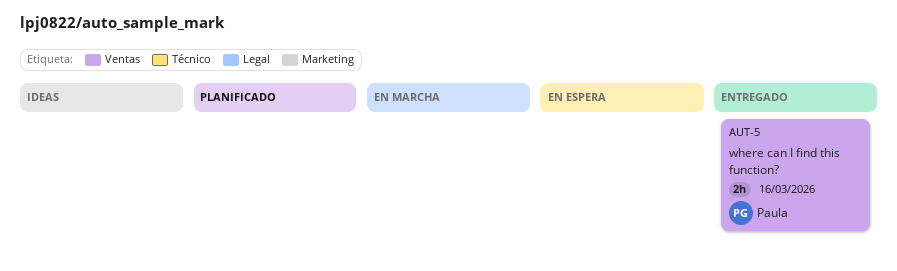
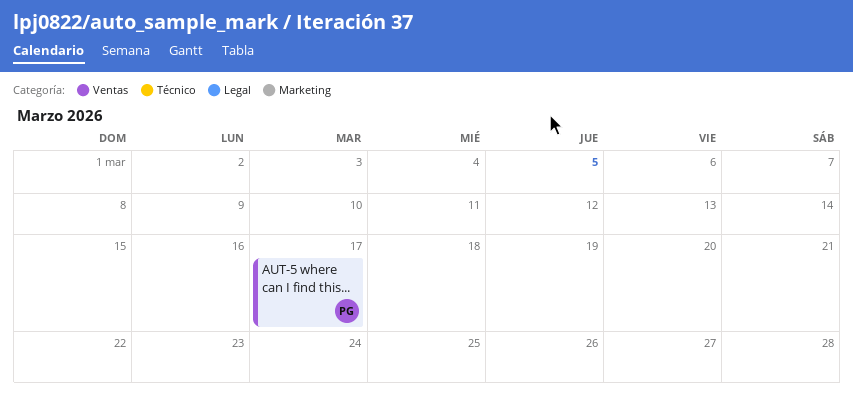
AUT-5, due: Mar 16 -> Mar 17

